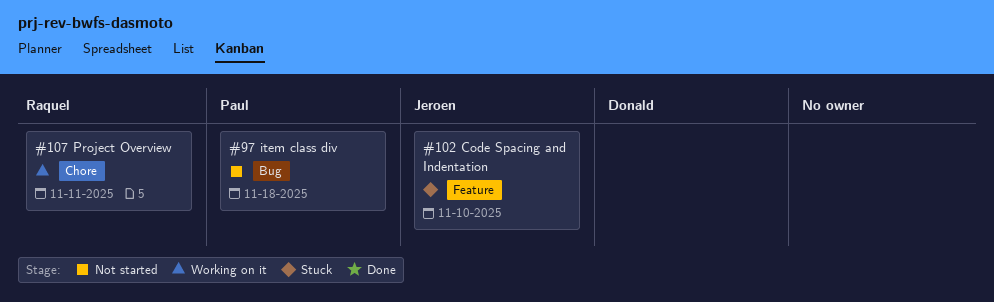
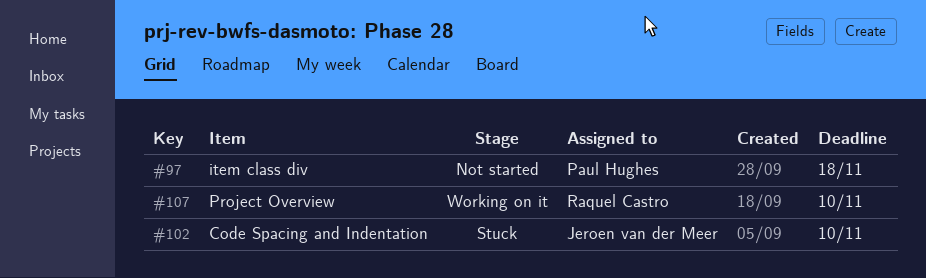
#107, due: Nov 11 -> Nov 10

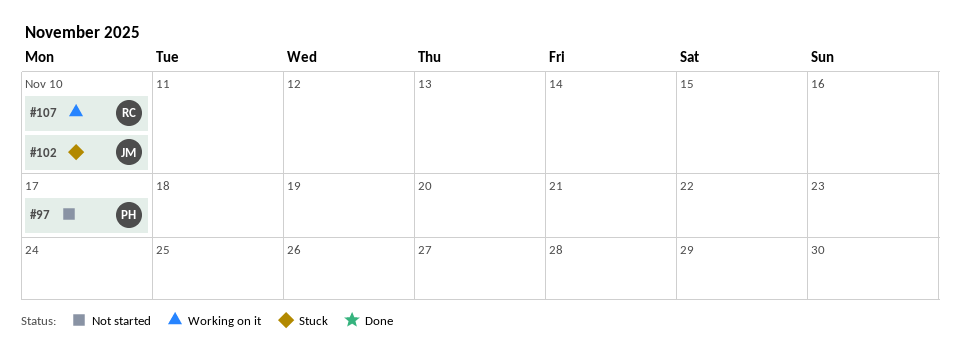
#97, due: Nov 18 -> Nov 17

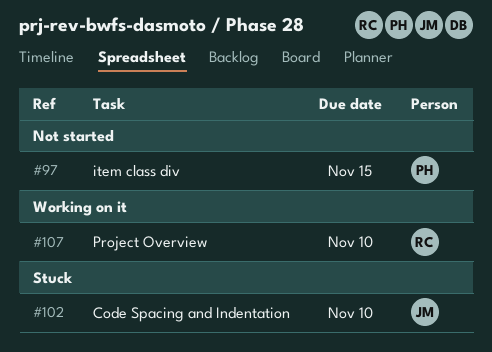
#97, due: Nov 17 -> Nov 15

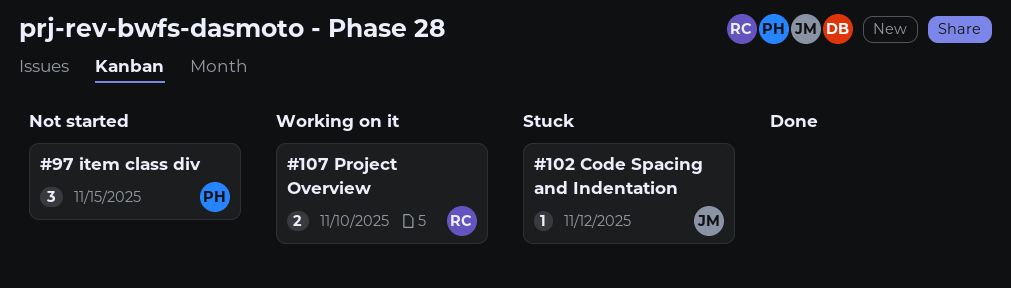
#102, due: Nov 10 -> Nov 12

